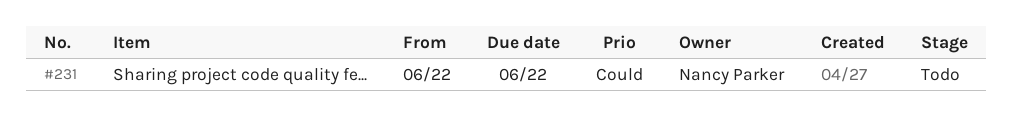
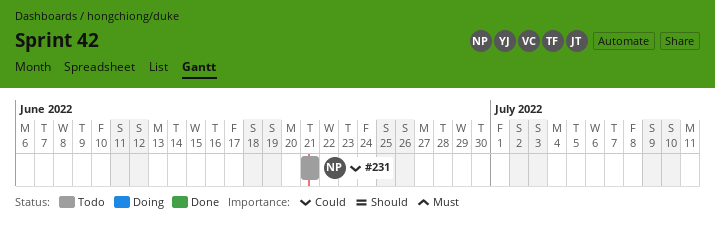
#231, start: Jun 22 -> Jun 21
#231, due: Jun 22 -> Jun 21

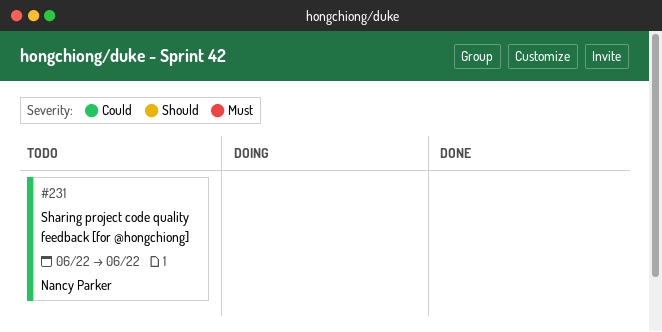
#231, start: Jun 21 -> Jun 22
#231, due: Jun 21 -> Jun 22

